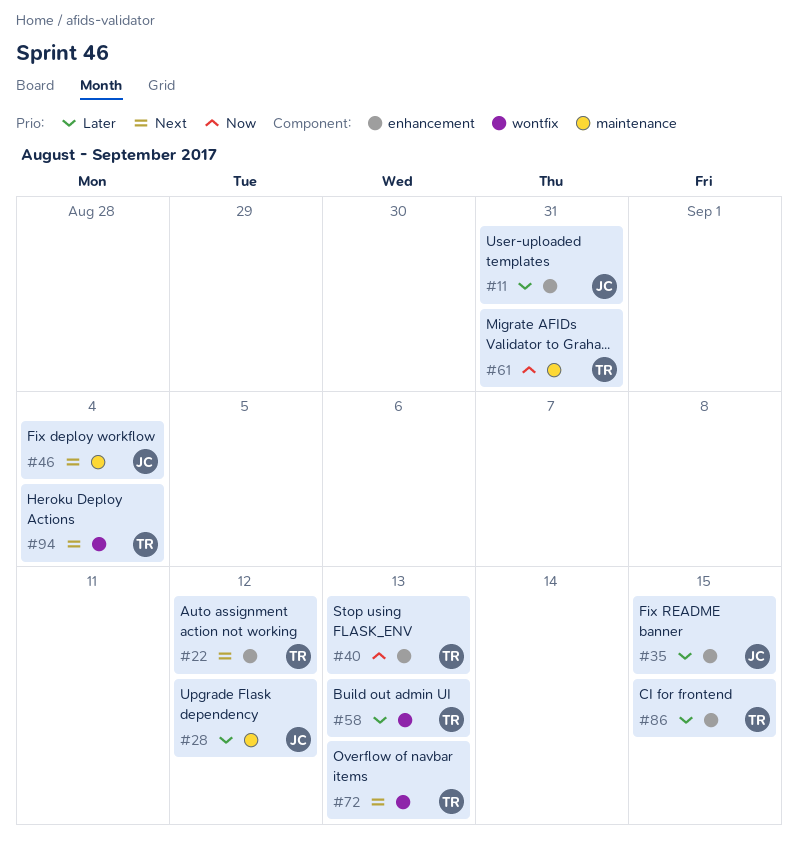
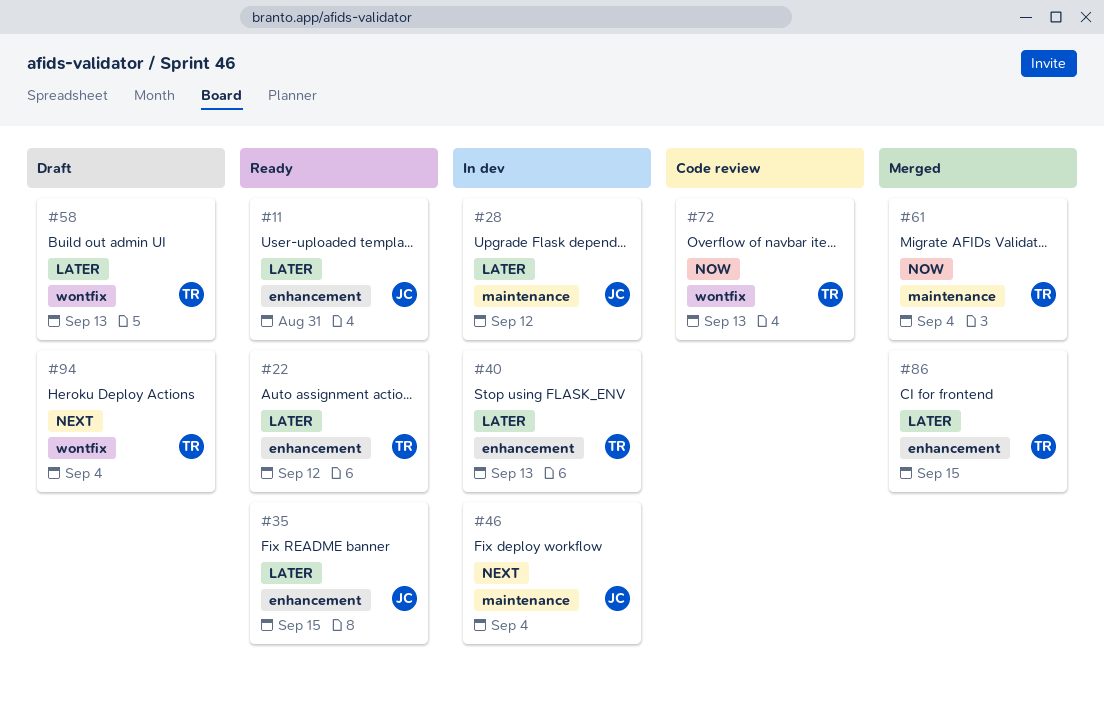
#22, priority: Next -> Later
#40, priority: Now -> Later
#61, due: Aug 31 -> Sep 4
#72, priority: Next -> Now

